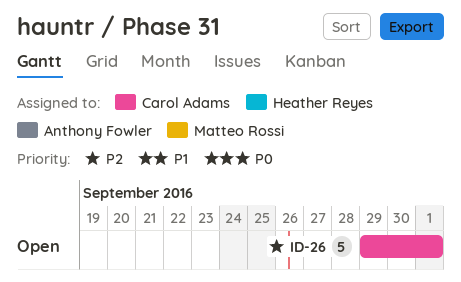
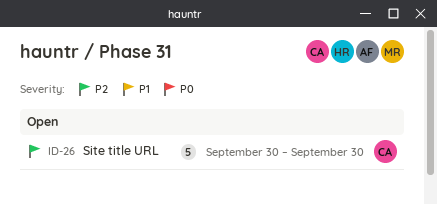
ID-26, start: Sep 29 -> Sep 30
ID-26, due: Oct 1 -> Sep 30

